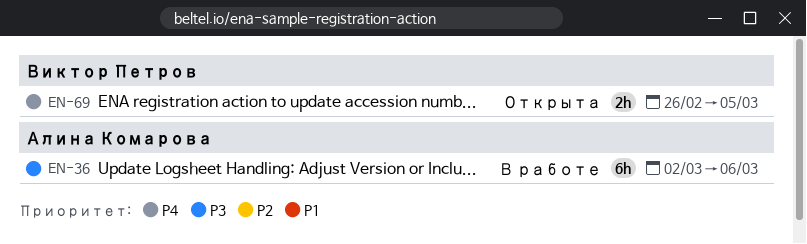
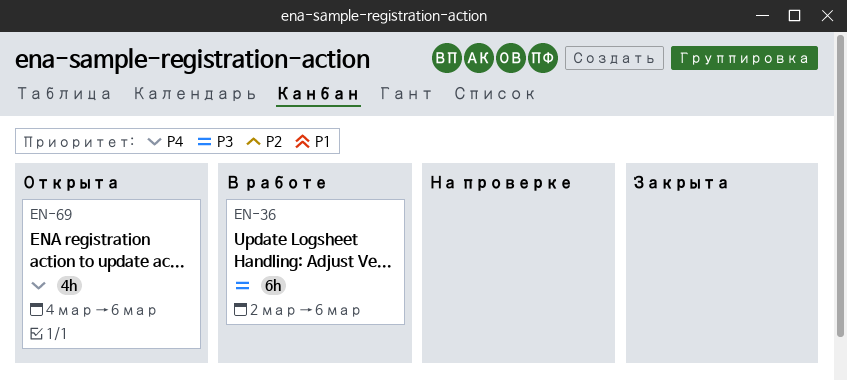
EN-69, estimate: 2h -> 4h
EN-69, start: Feb 26 -> Mar 4
EN-69, due: Mar 5 -> Mar 6

